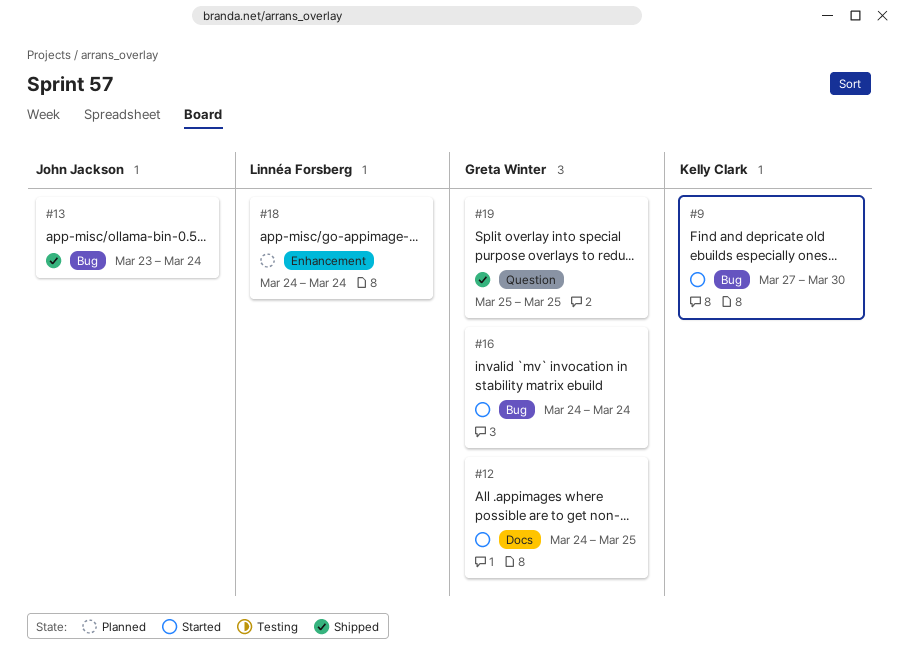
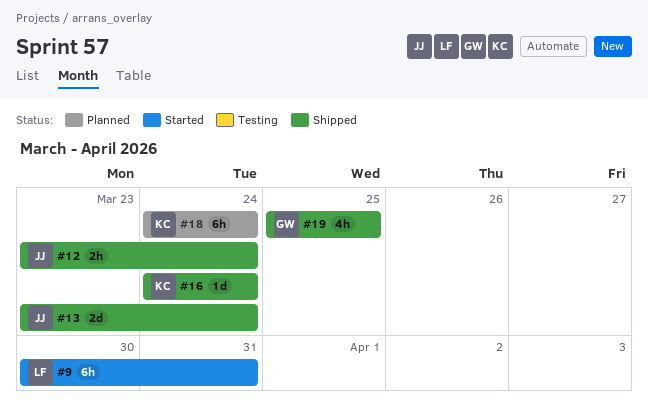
#9, owner: Kelly Clark -> Linnéa Forsberg
#9, start: Mar 27 -> Mar 30
#9, due: Mar 30 -> Mar 31
#12, status: Started -> Shipped
#12, owner: Greta Winter -> John Jackson
#12, start: Mar 24 -> Mar 23
#12, due: Mar 25 -> Mar 24
#16, status: Started -> Shipped
#16, owner: Greta Winter -> Kelly Clark
#18, owner: Linnéa Forsberg -> Kelly Clark

